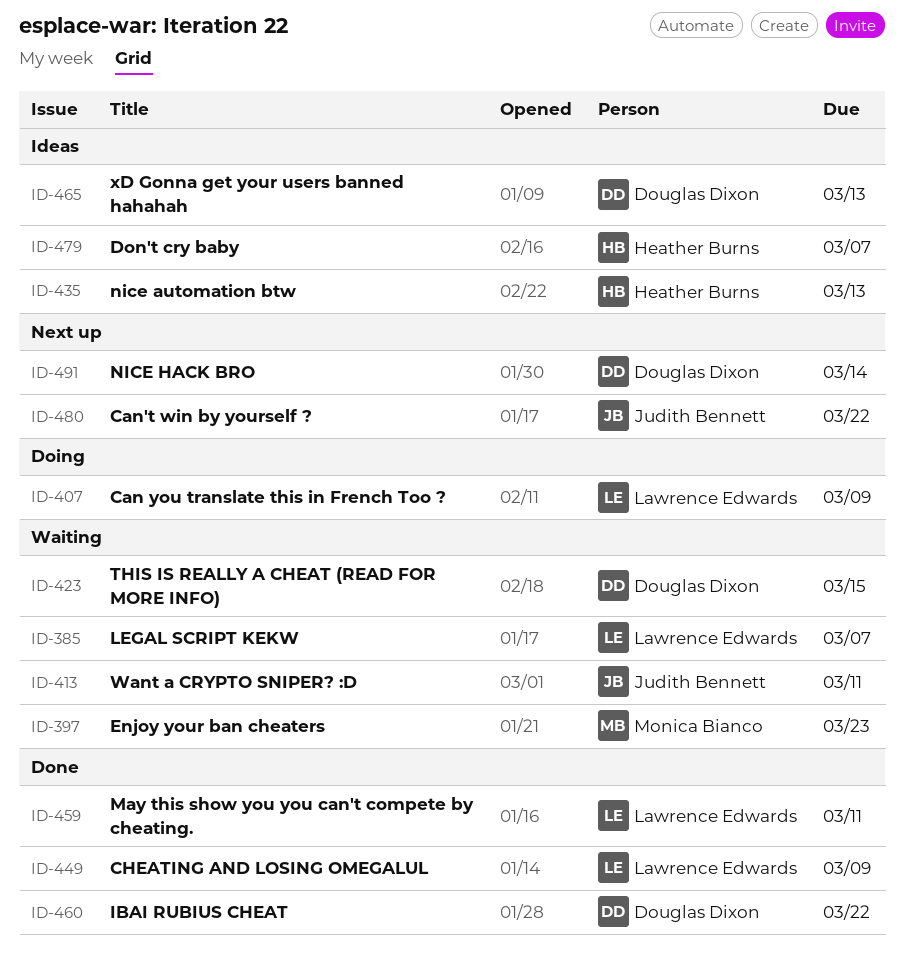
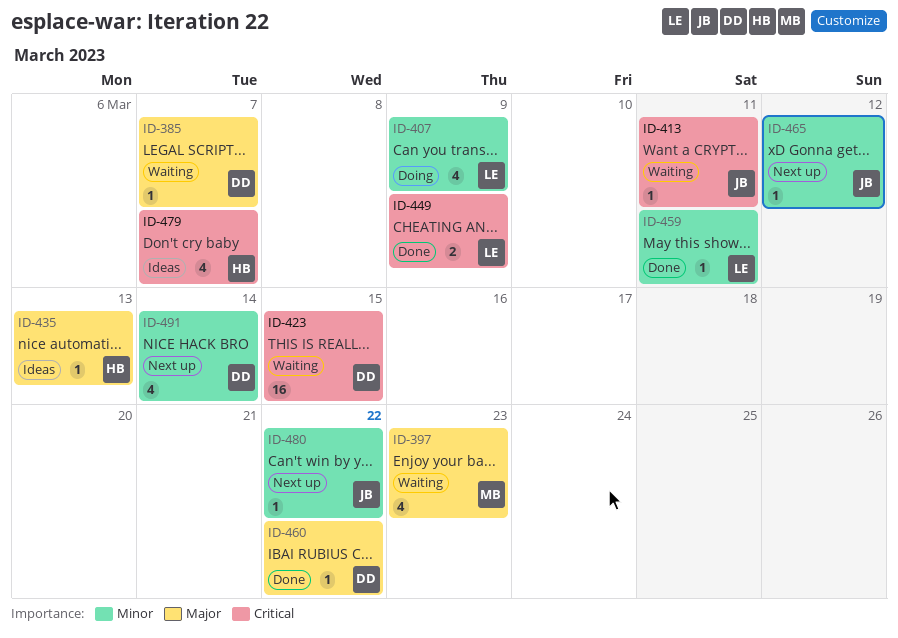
ID-385, owner: Lawrence Edwards -> Douglas Dixon
ID-465, status: Ideas -> Next up
ID-465, owner: Douglas Dixon -> Judith Bennett
ID-465, due: Mar 13 -> Mar 12

